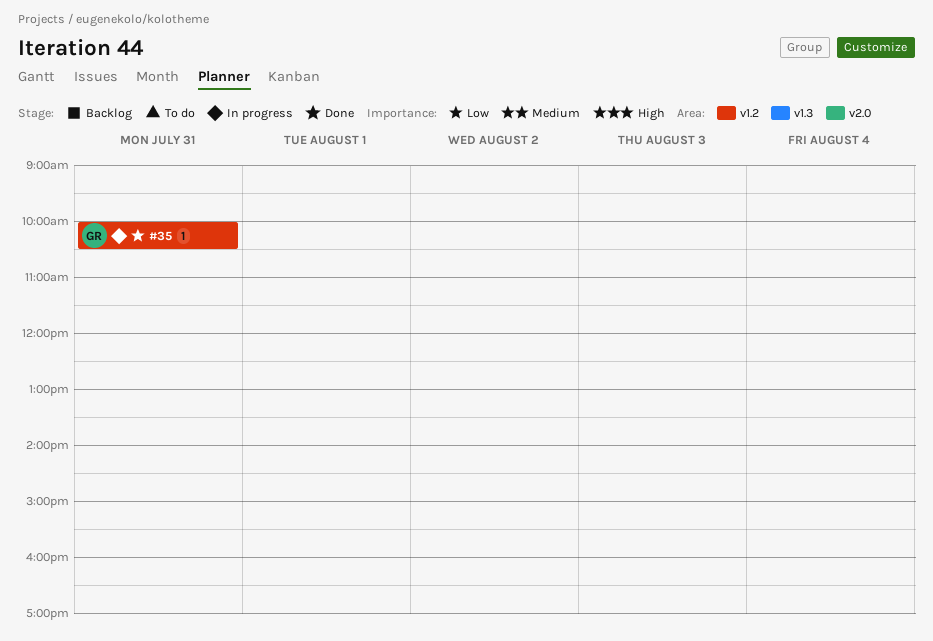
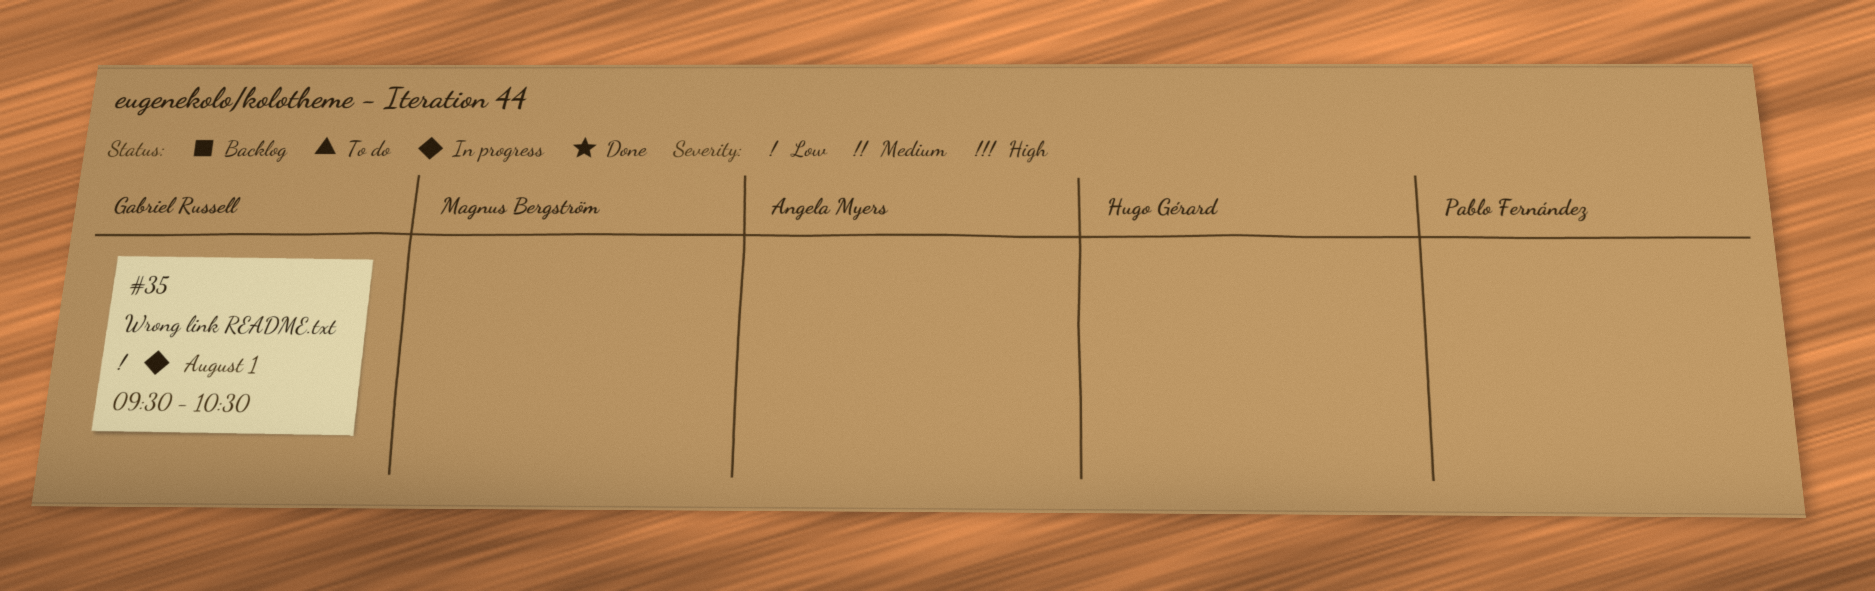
#35, day: Jul 31 -> Aug 1
#35, begins: 10:00 -> 09:30

